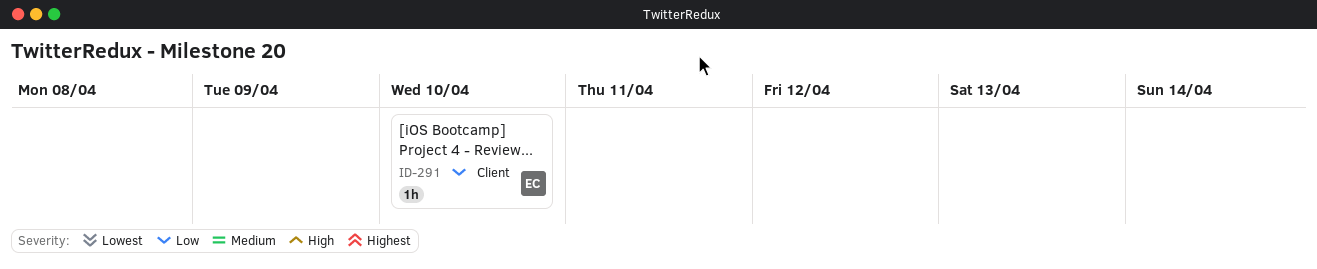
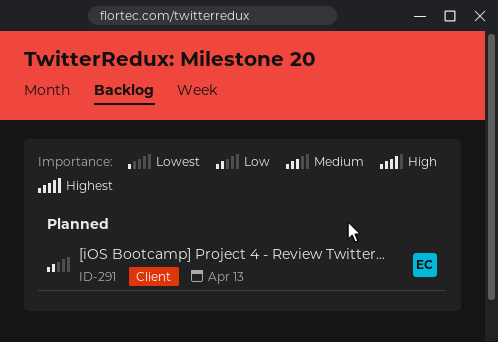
ID-291, due: Apr 10 -> Apr 13

